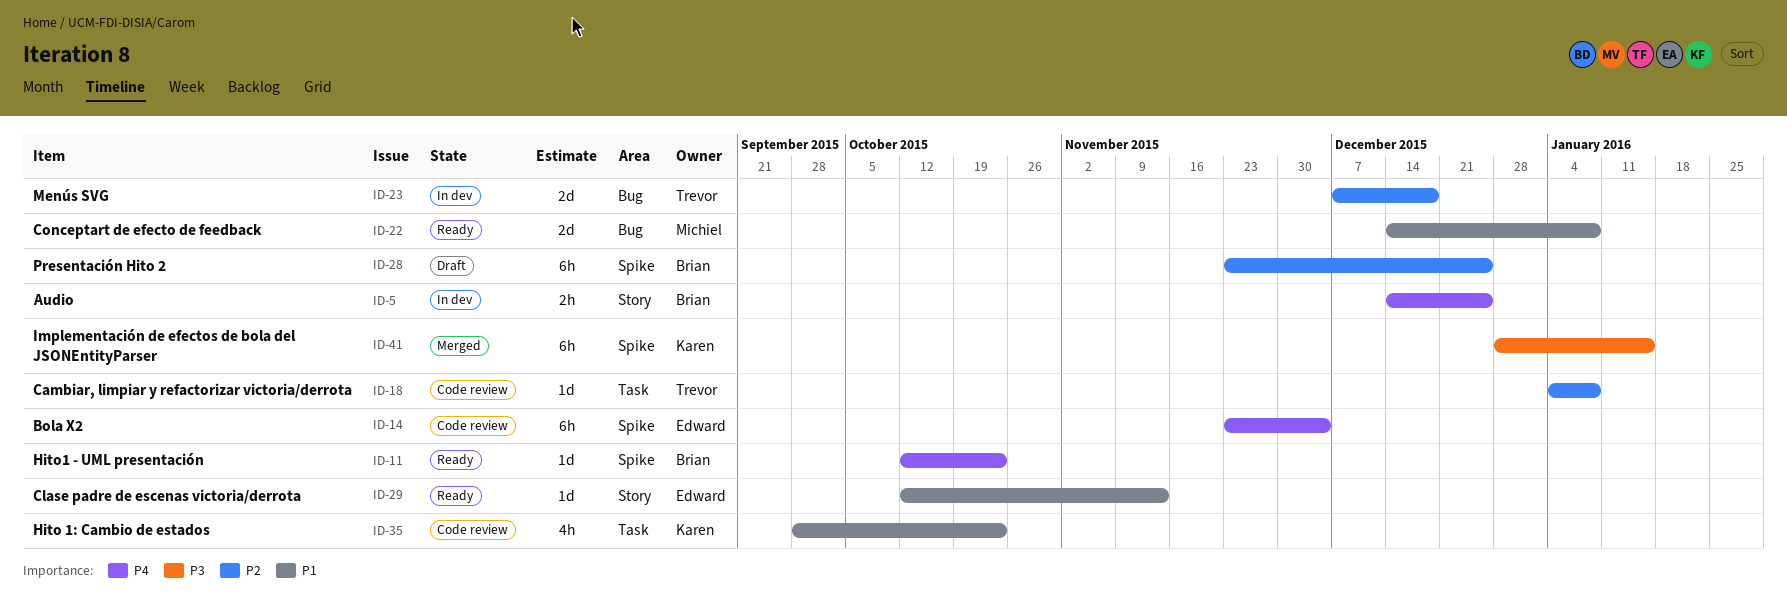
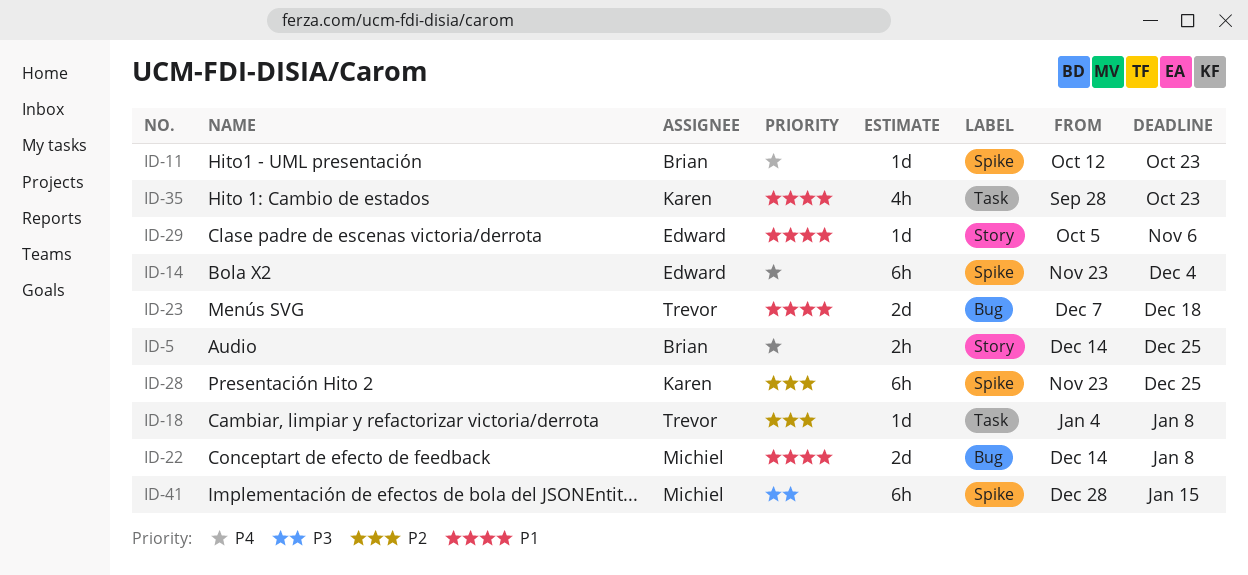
ID-23, priority: P2 -> P1
ID-28, owner: Brian -> Karen
ID-29, start: Oct 12 -> Oct 5
ID-29, due: Nov 13 -> Nov 6
ID-41, owner: Karen -> Michiel

